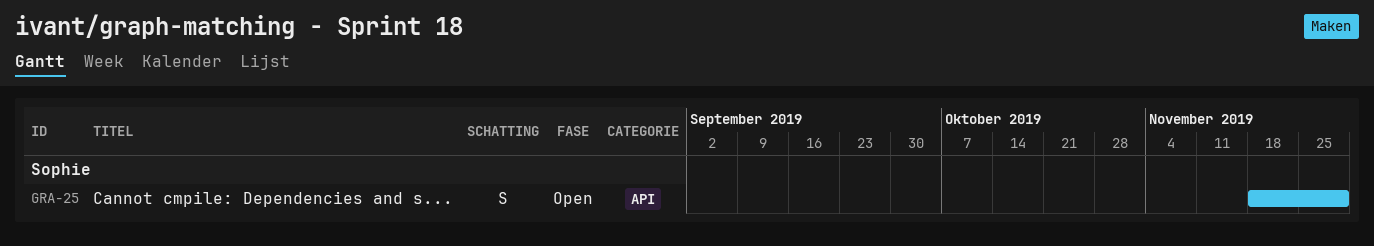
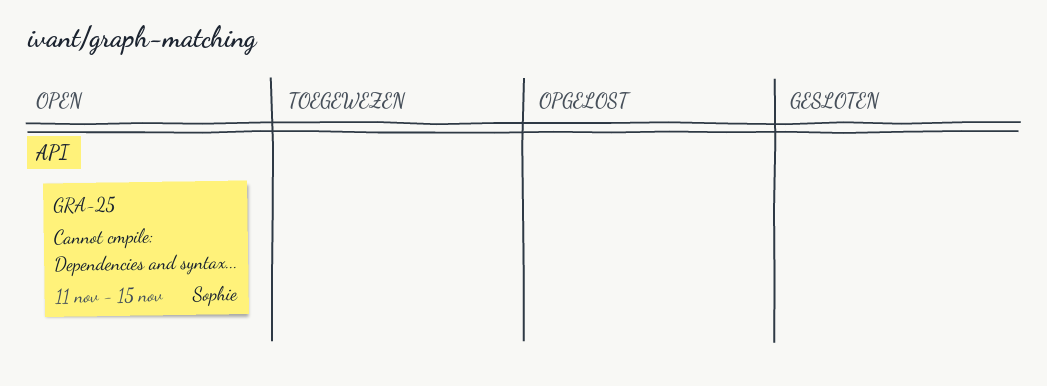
GRA-25, start: Nov 18 -> Nov 11
GRA-25, due: Nov 29 -> Nov 15

